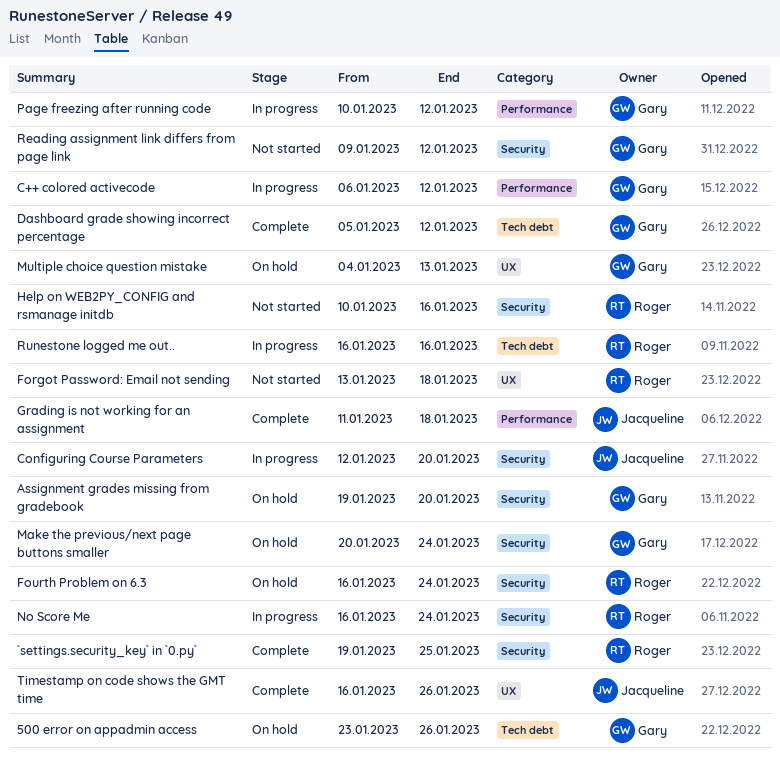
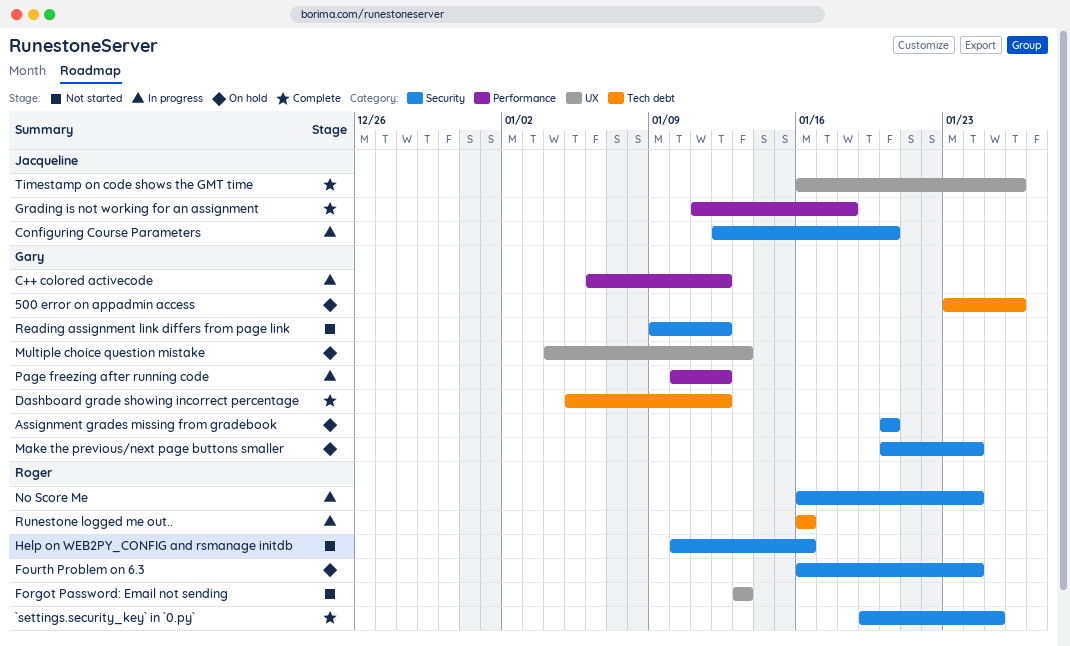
Assignment grades missing from gradebook, start: Jan 19 -> Jan 20
Forgot Password: Email not sending, due: Jan 18 -> Jan 13

